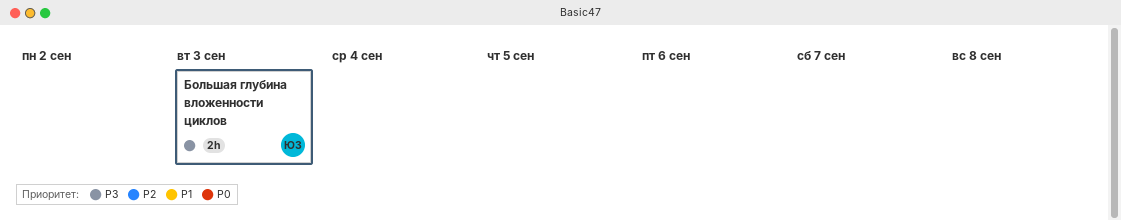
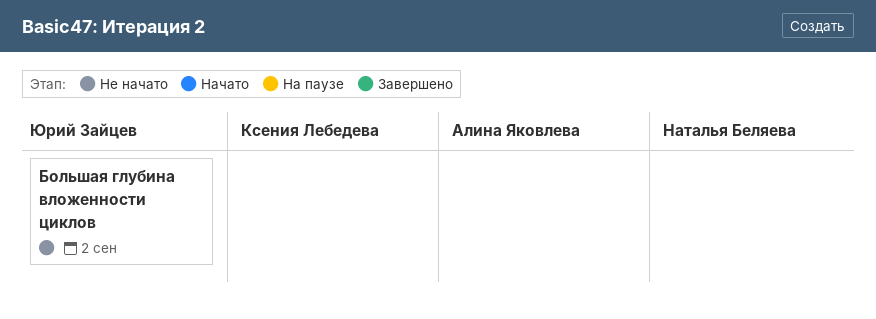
Большая глубина вложенности циклов, due: Sep 3 -> Sep 2

